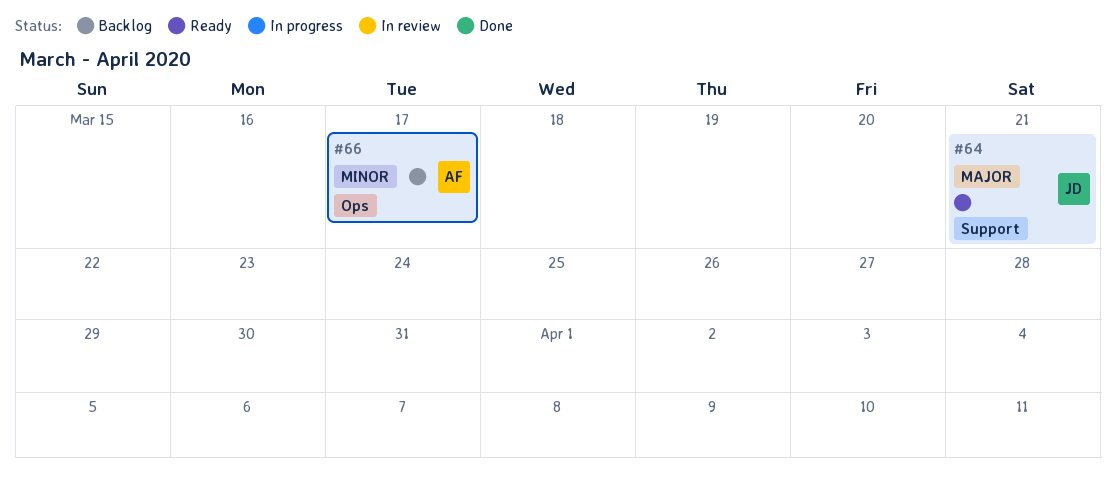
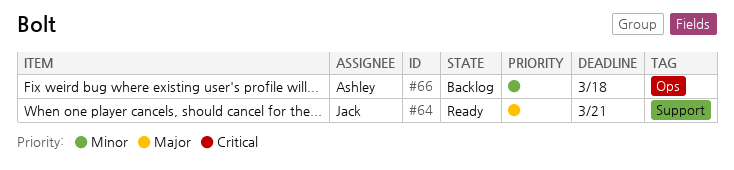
#66, due: Mar 17 -> Mar 18

